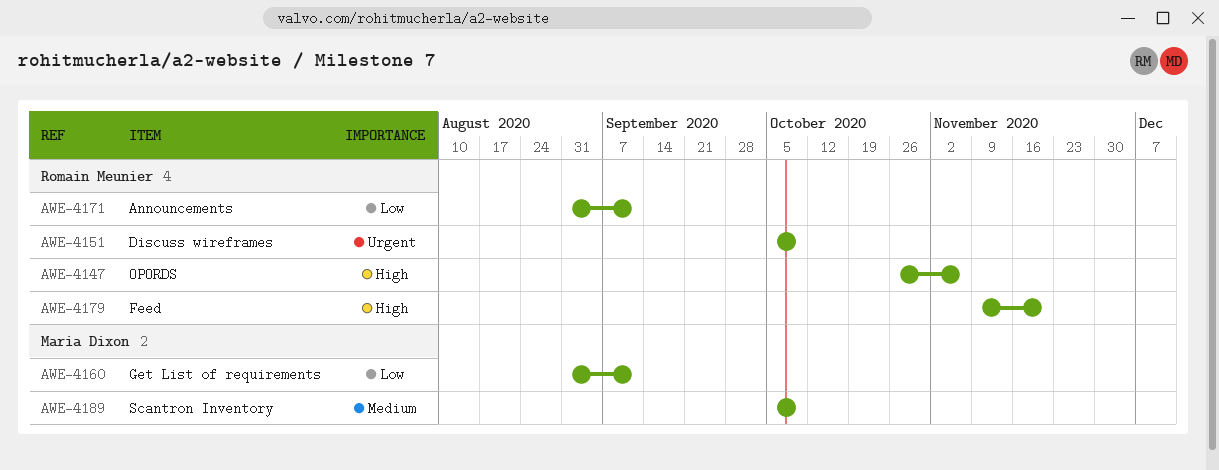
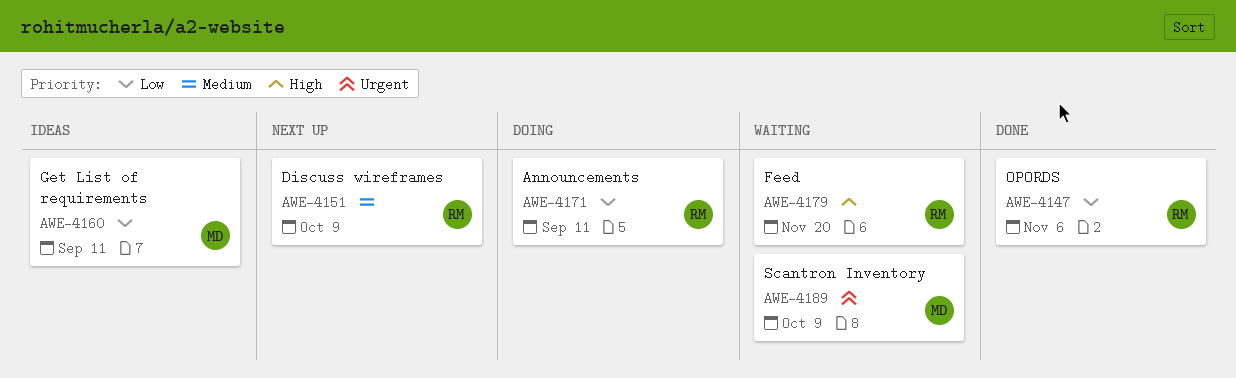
AWE-4147, priority: High -> Low
AWE-4151, priority: Urgent -> Medium
AWE-4189, priority: Medium -> Urgent

